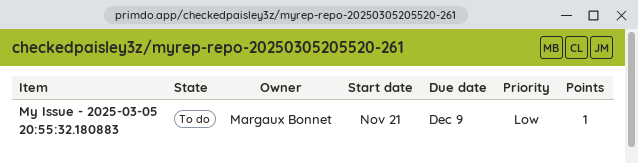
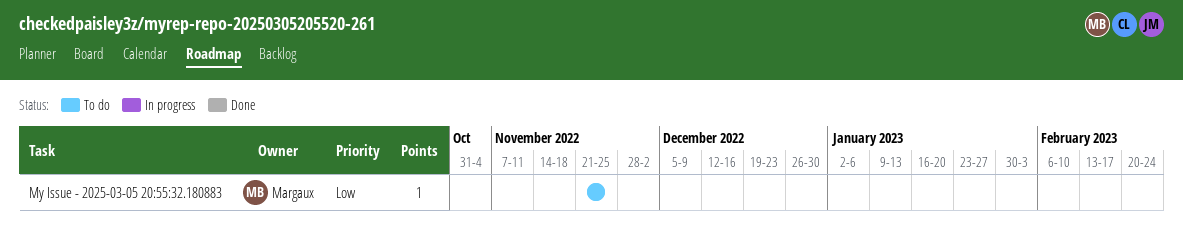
My Issue - 2025-03-05 20:55:32.180883, due: Dec 9 -> Nov 25

